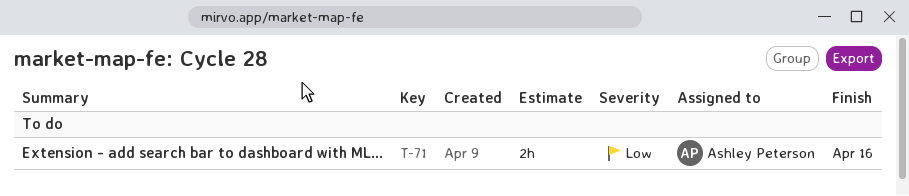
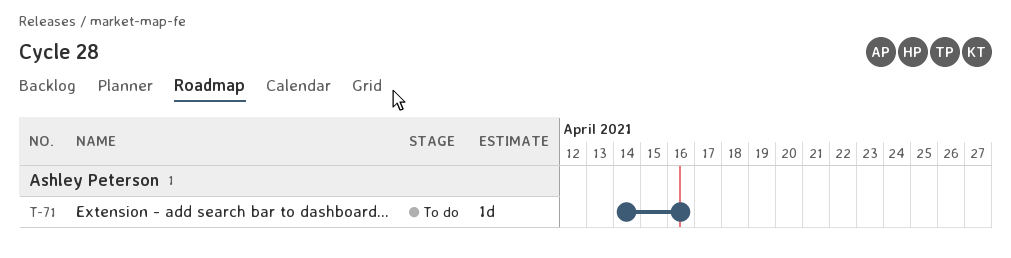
T-71, estimate: 2h -> 1d

